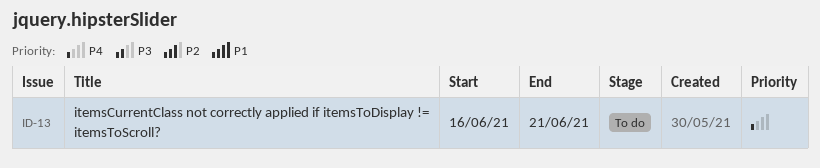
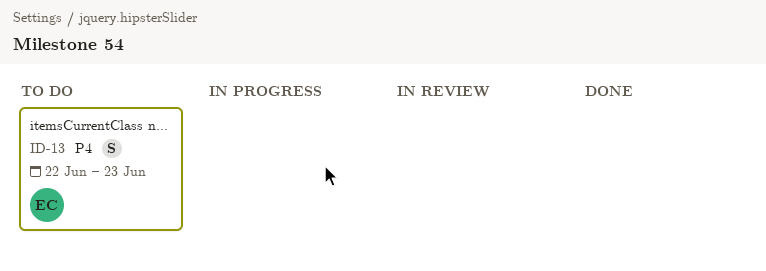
ID-13, start: Jun 16 -> Jun 22
ID-13, due: Jun 21 -> Jun 23

